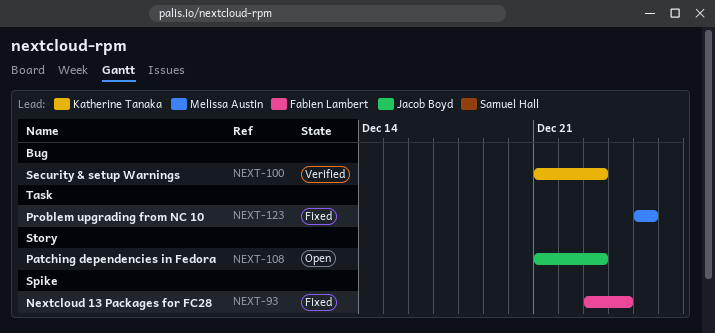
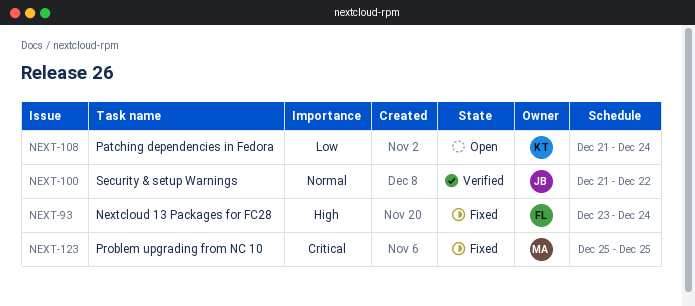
NEXT-100, owner: Katherine Tanaka -> Jacob Boyd
NEXT-100, due: Dec 23 -> Dec 22
NEXT-108, owner: Jacob Boyd -> Katherine Tanaka
NEXT-108, due: Dec 23 -> Dec 24

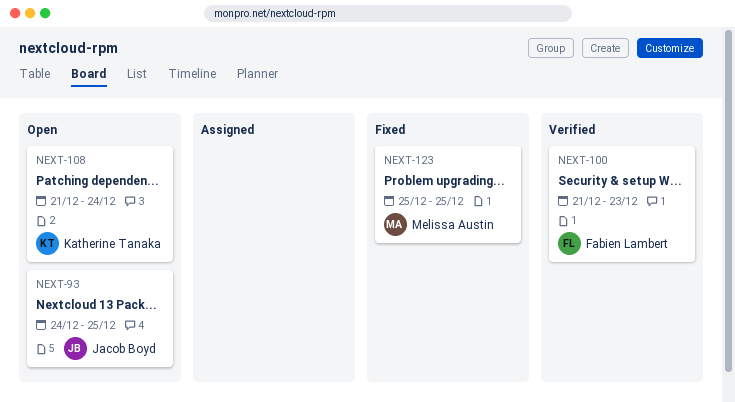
NEXT-93, status: Fixed -> Open
NEXT-93, owner: Fabien Lambert -> Jacob Boyd
NEXT-93, start: Dec 23 -> Dec 24
NEXT-93, due: Dec 24 -> Dec 25
NEXT-100, owner: Jacob Boyd -> Fabien Lambert
NEXT-100, due: Dec 22 -> Dec 23

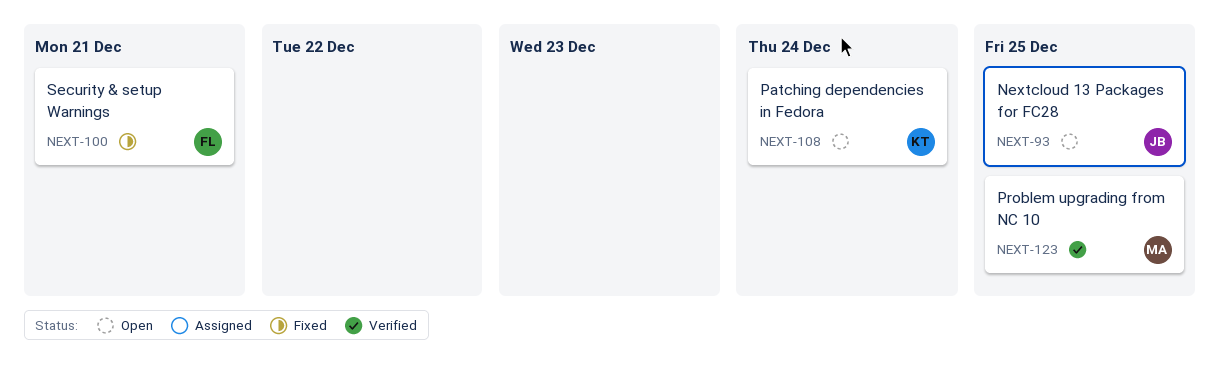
NEXT-100, status: Verified -> Fixed
NEXT-100, due: Dec 23 -> Dec 21
NEXT-123, status: Fixed -> Verified

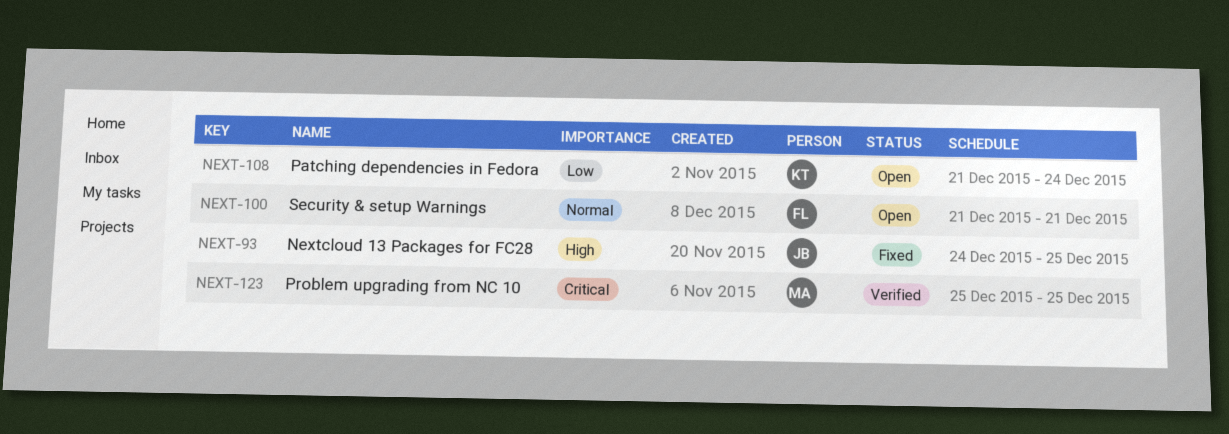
NEXT-93, status: Open -> Fixed
NEXT-100, status: Fixed -> Open

